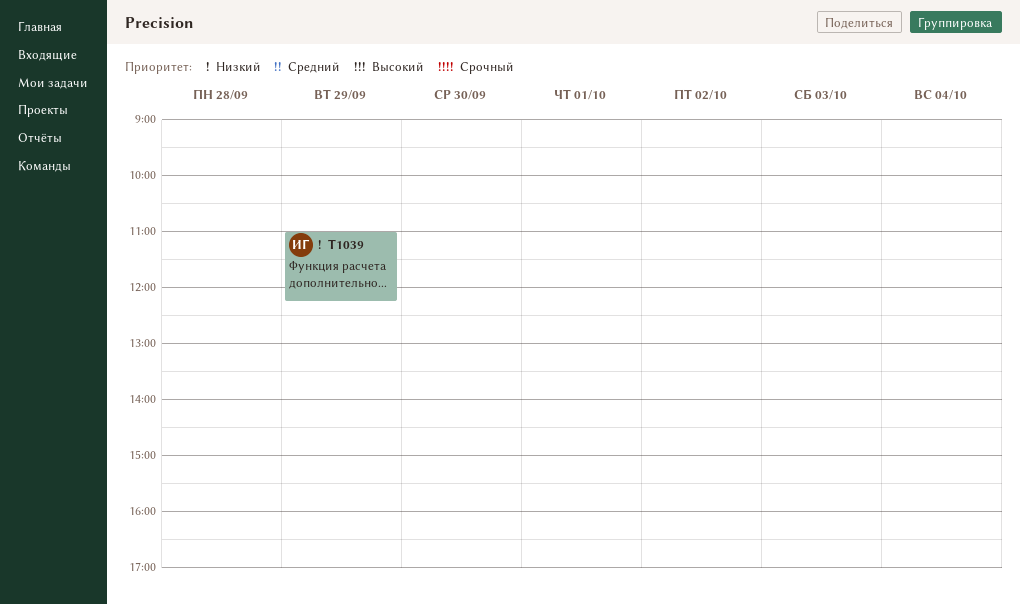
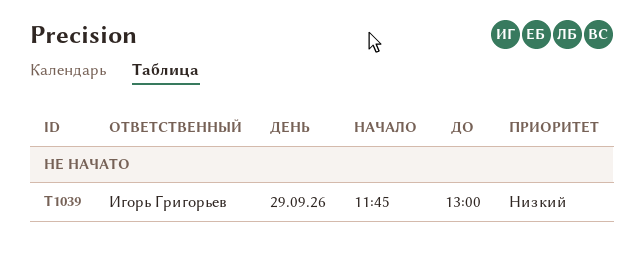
T1039, begins: 11:00 -> 11:45
T1039, ends: 12:15 -> 13:00

